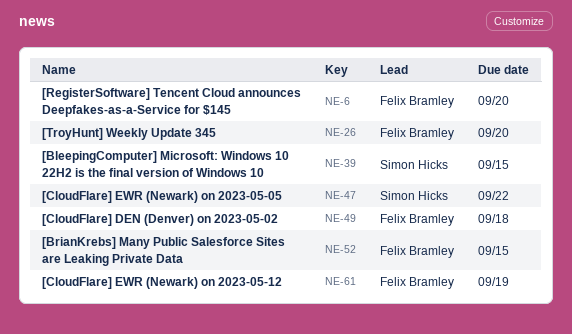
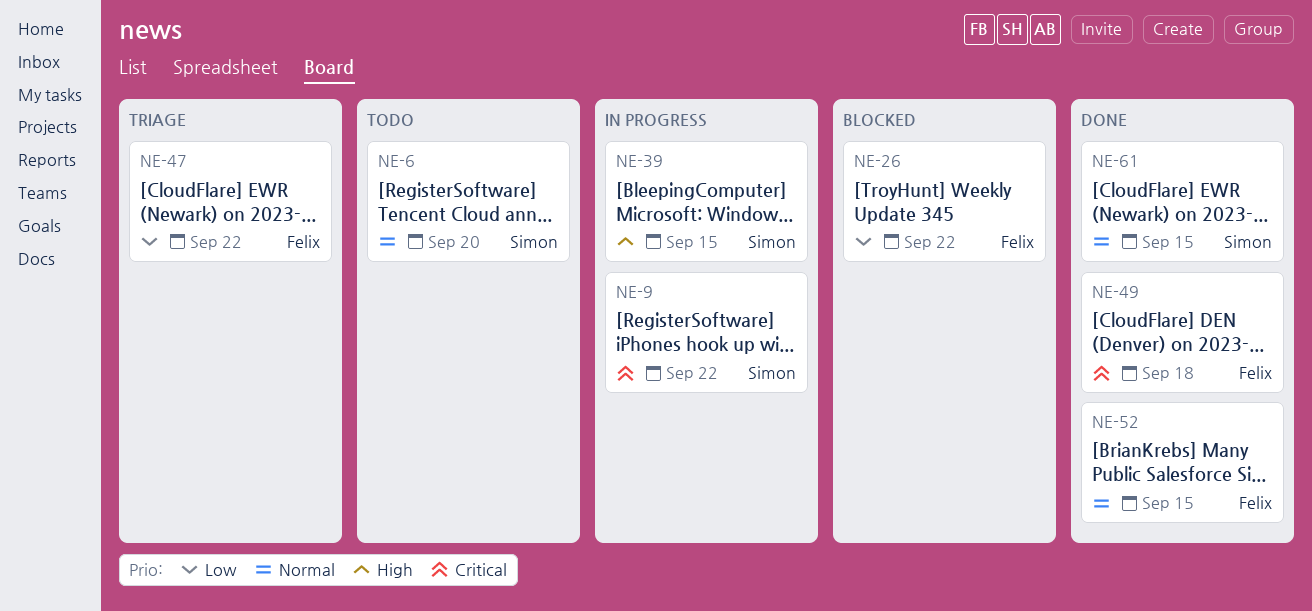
NE-6, owner: Felix Bramley -> Simon Hicks
NE-9: none -> present
NE-26, due: Sep 20 -> Sep 22
NE-47, owner: Simon Hicks -> Felix Bramley
NE-61, owner: Felix Bramley -> Simon Hicks
NE-61, due: Sep 19 -> Sep 15

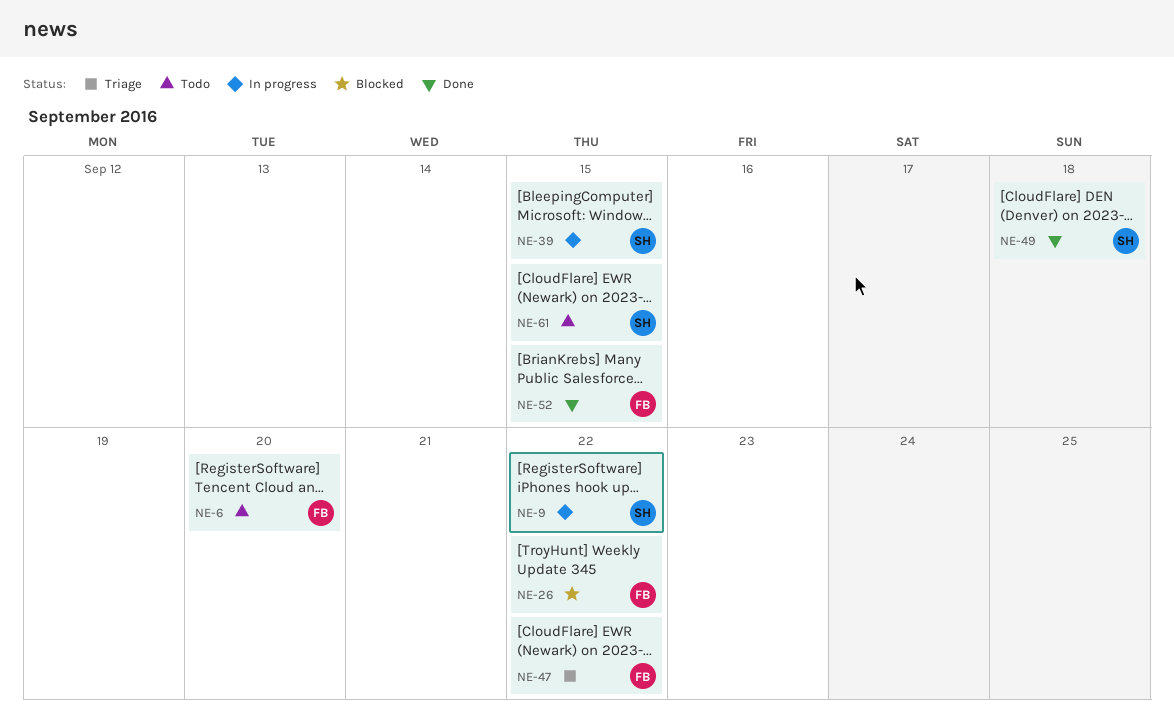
NE-6, owner: Simon -> Felix
NE-49, owner: Felix -> Simon
NE-61, status: Done -> Todo

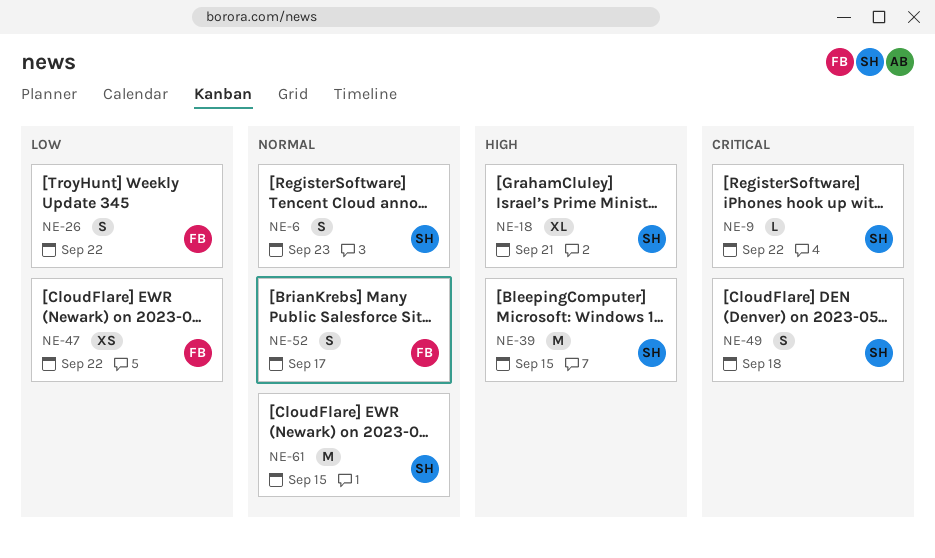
NE-6, owner: FB -> SH
NE-6, due: Sep 20 -> Sep 23
NE-18: none -> present
NE-52, due: Sep 15 -> Sep 17

